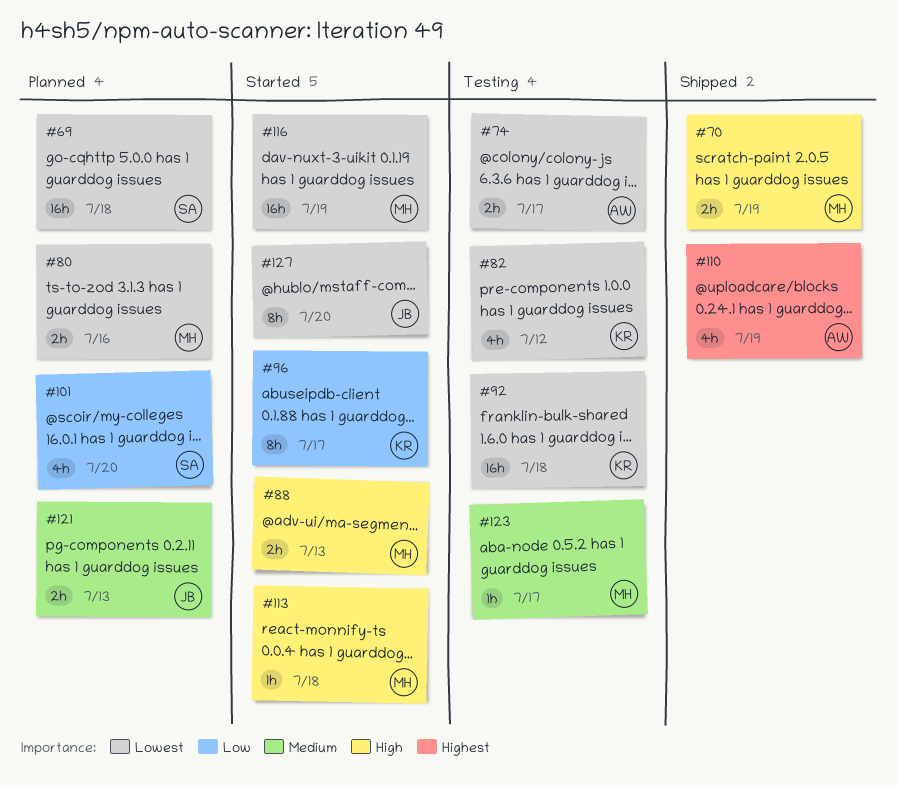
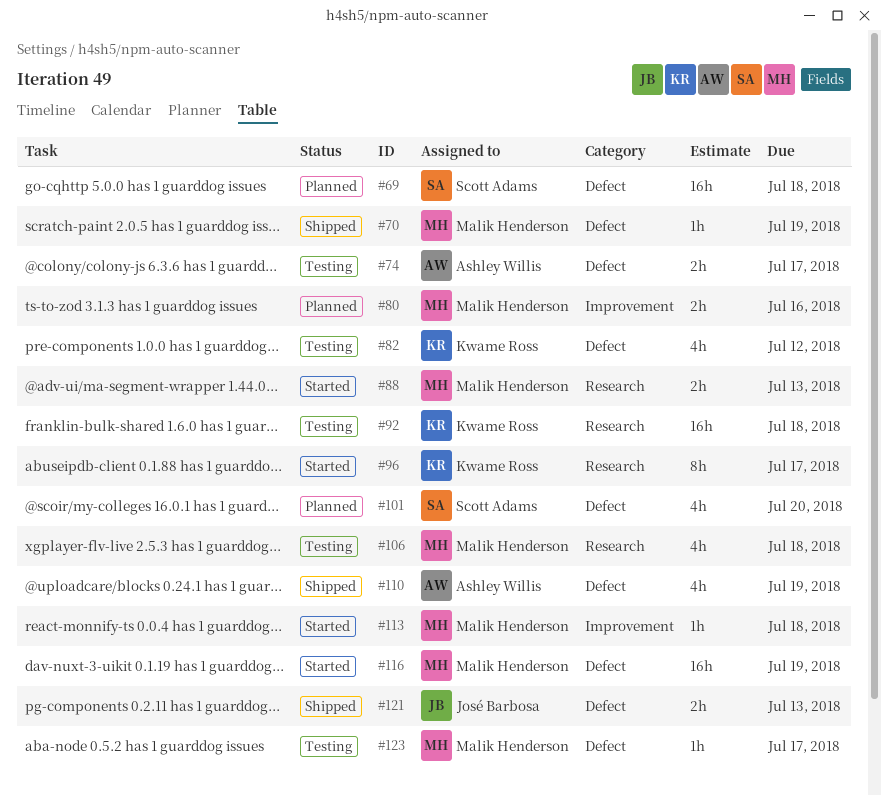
#70, estimate: 2h -> 1h
#106: none -> present
#121, status: Planned -> Shipped
#127: present -> none

